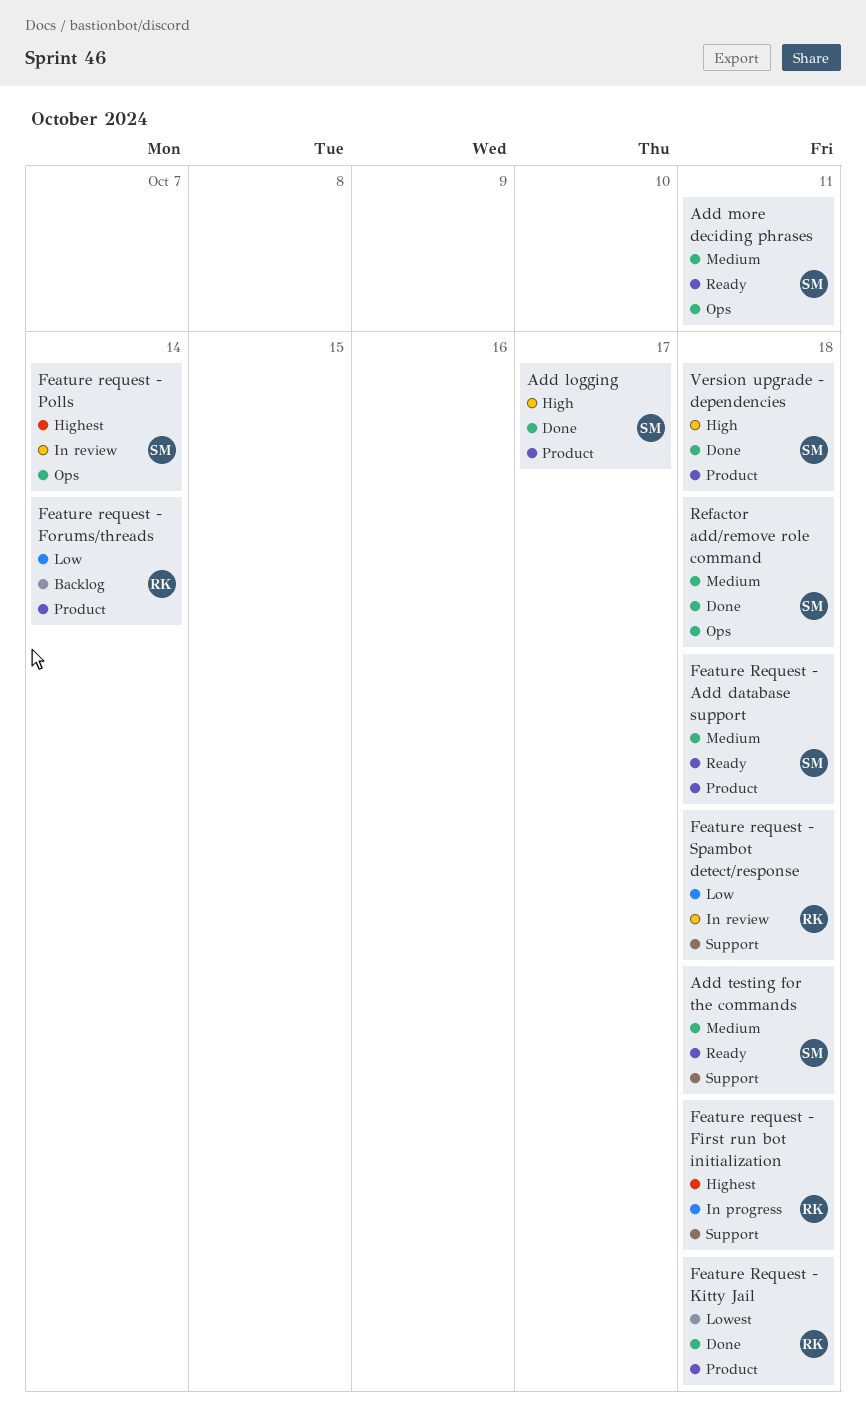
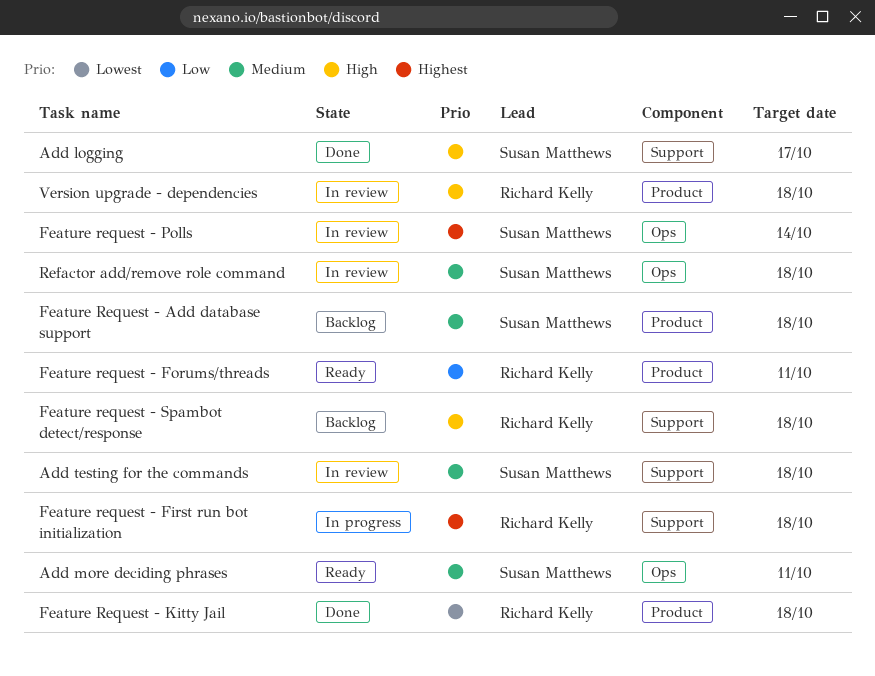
Add logging, label: Product -> Support
Add testing for the commands, status: Ready -> In review
Feature Request - Add database support, status: Ready -> Backlog
Feature request - Forums/threads, status: Backlog -> Ready
Feature request - Forums/threads, due: Oct 14 -> Oct 11
Feature request - Spambot detect/response, status: In review -> Backlog
Feature request - Spambot detect/response, priority: Low -> High
Refactor add/remove role command, status: Done -> In review
Version upgrade - dependencies, status: Done -> In review
Version upgrade - dependencies, owner: Susan Matthews -> Richard Kelly

